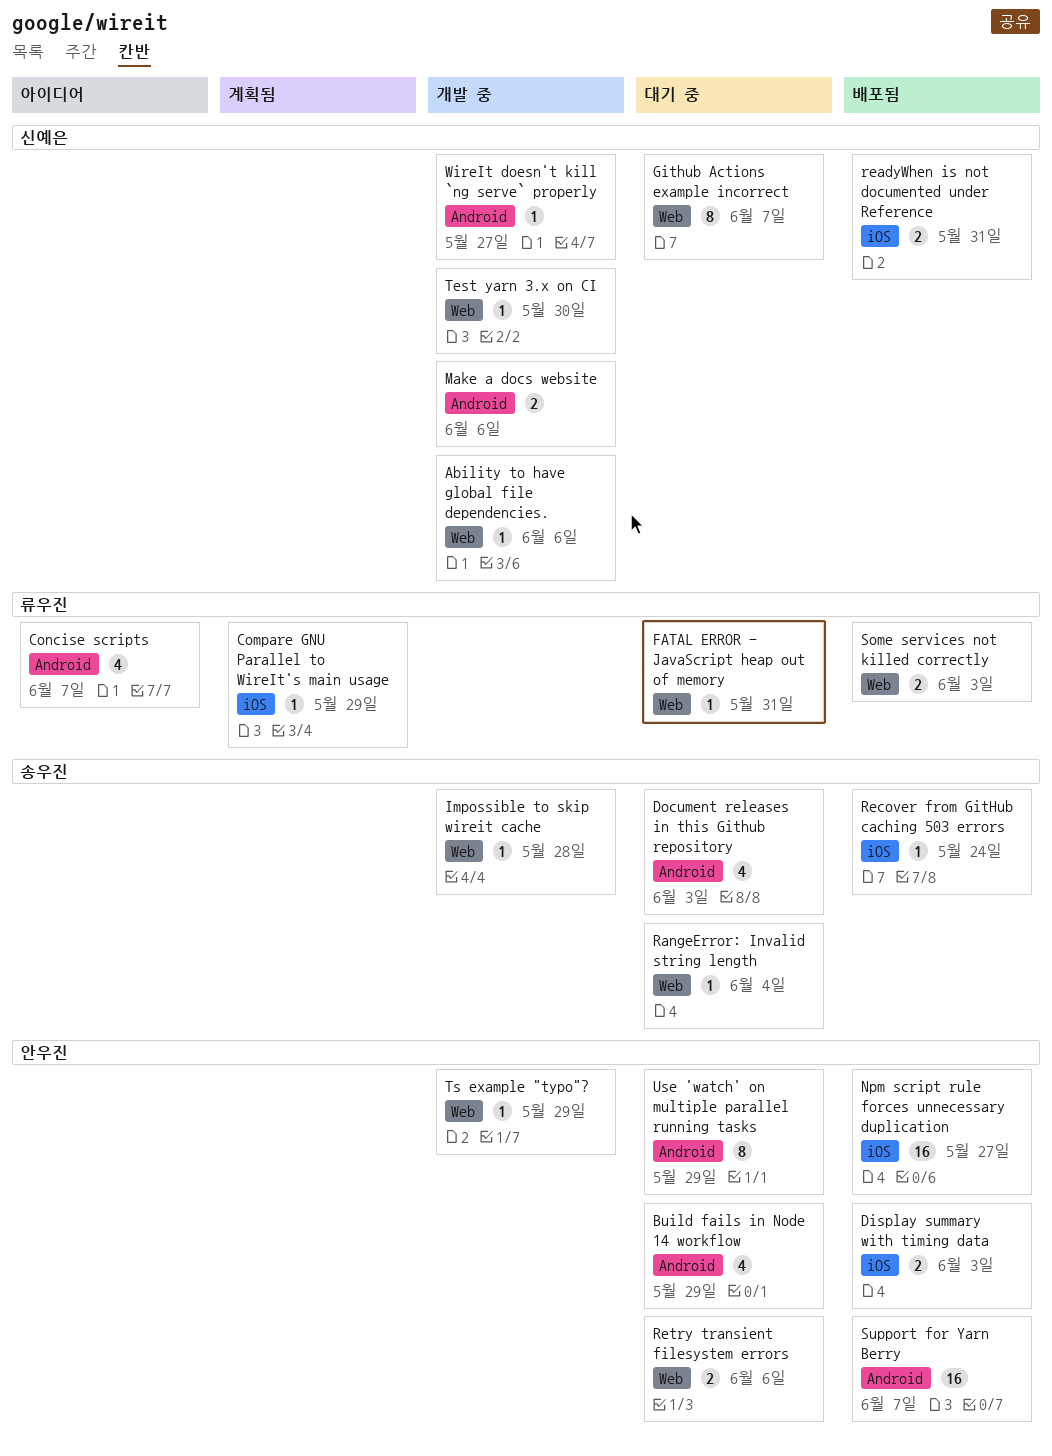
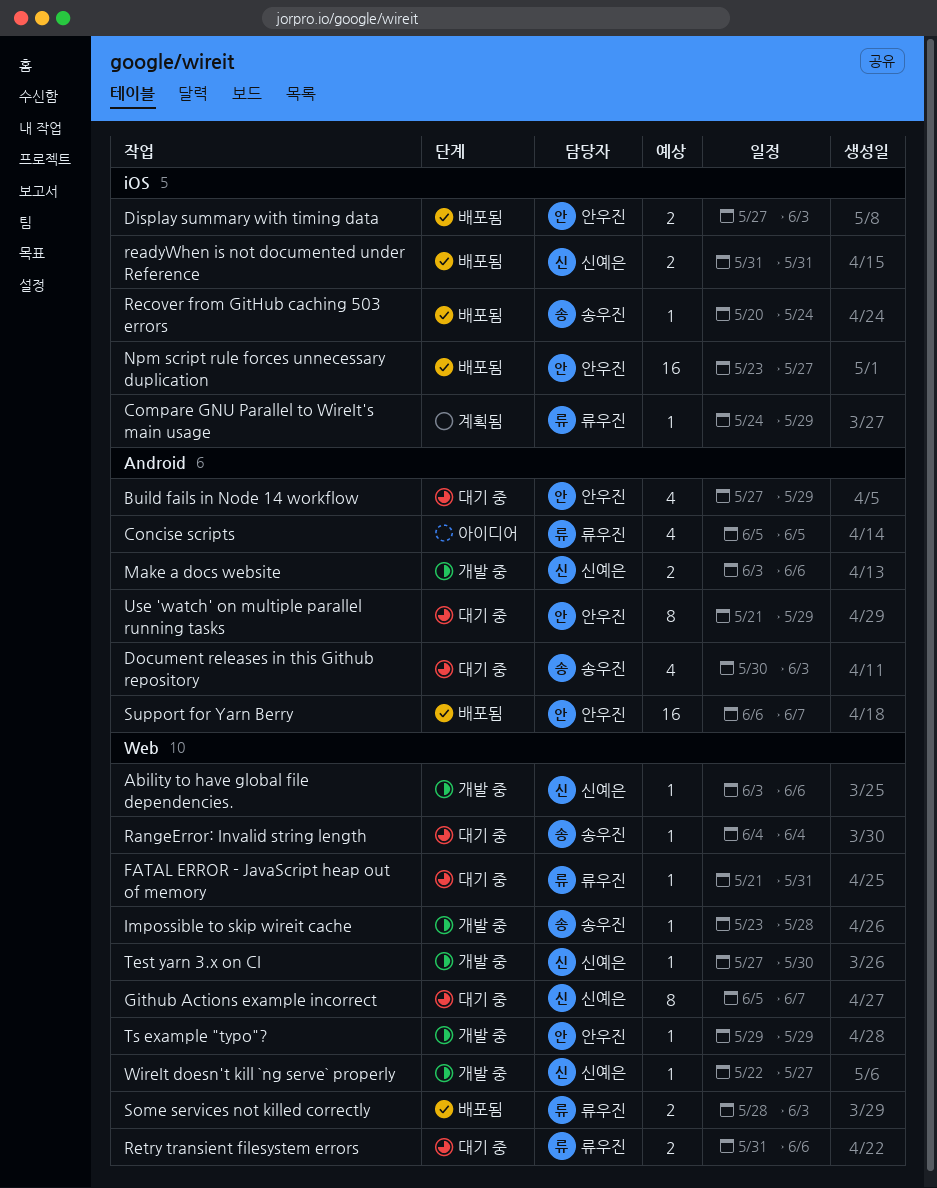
Concise scripts, due: Jun 7 -> Jun 5
Retry transient filesystem errors, owner: 안우진 -> 류우진
WireIt doesn't kill `ng serve` properly, label: Android -> Web

